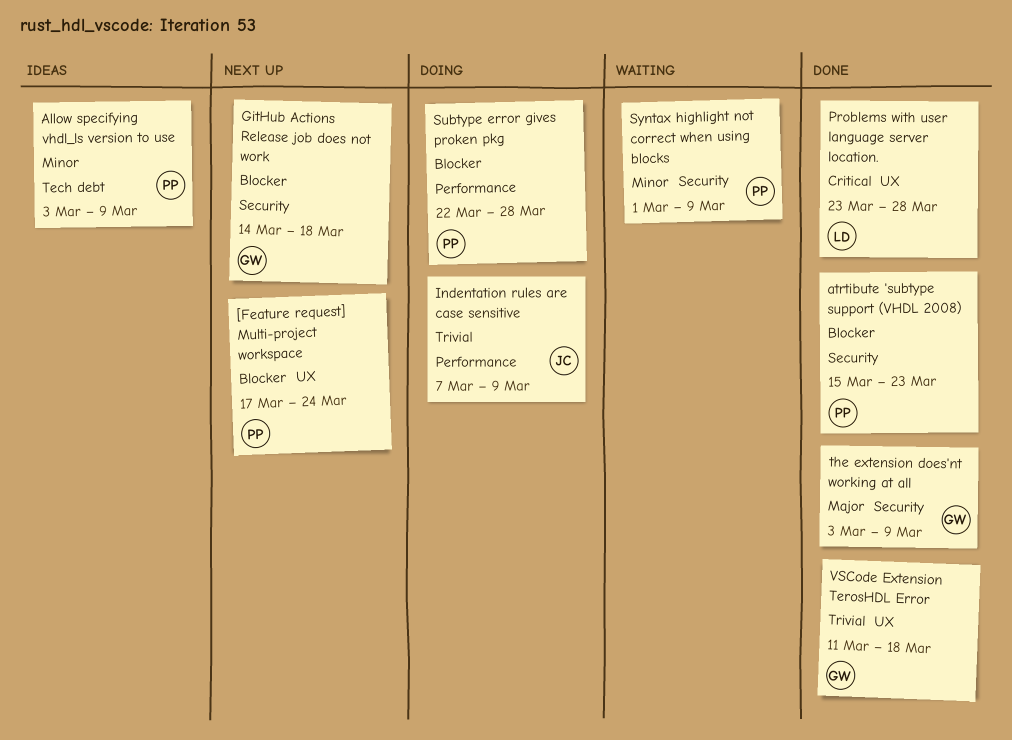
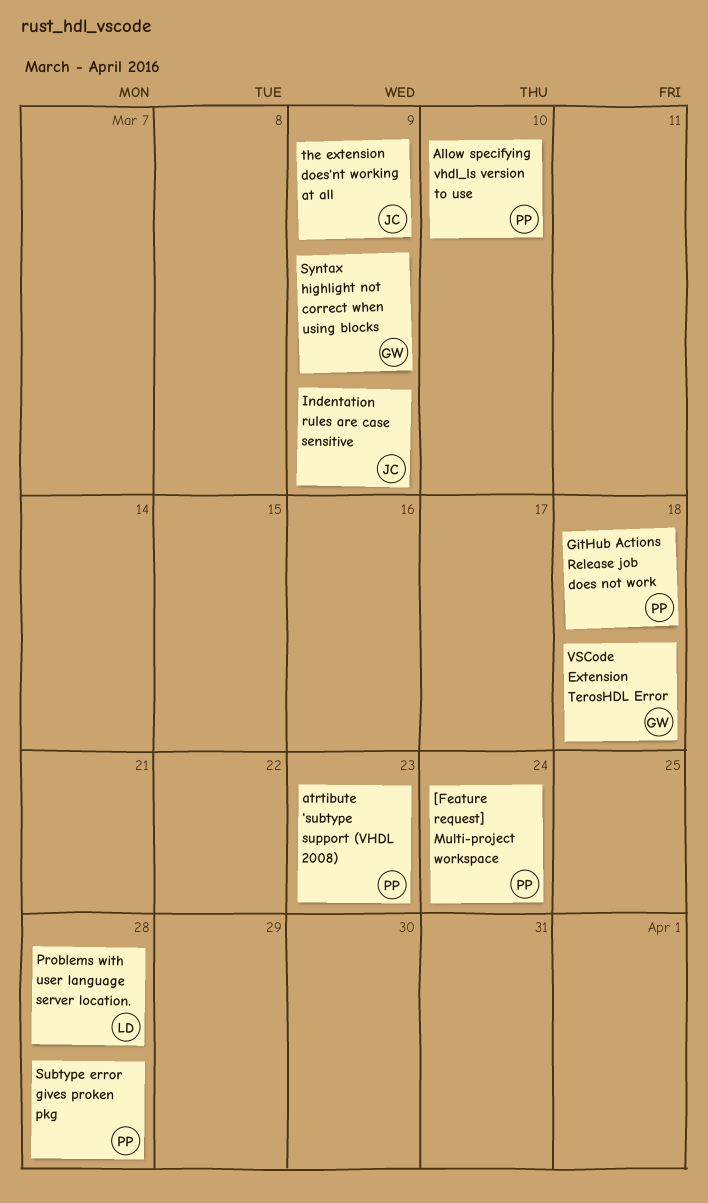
Allow specifying vhdl_ls version to use, due: Mar 9 -> Mar 10
GitHub Actions Release job does not work, owner: GW -> PP
Syntax highlight not correct when using blocks, owner: PP -> GW
the extension does'nt working at all, owner: GW -> JC

